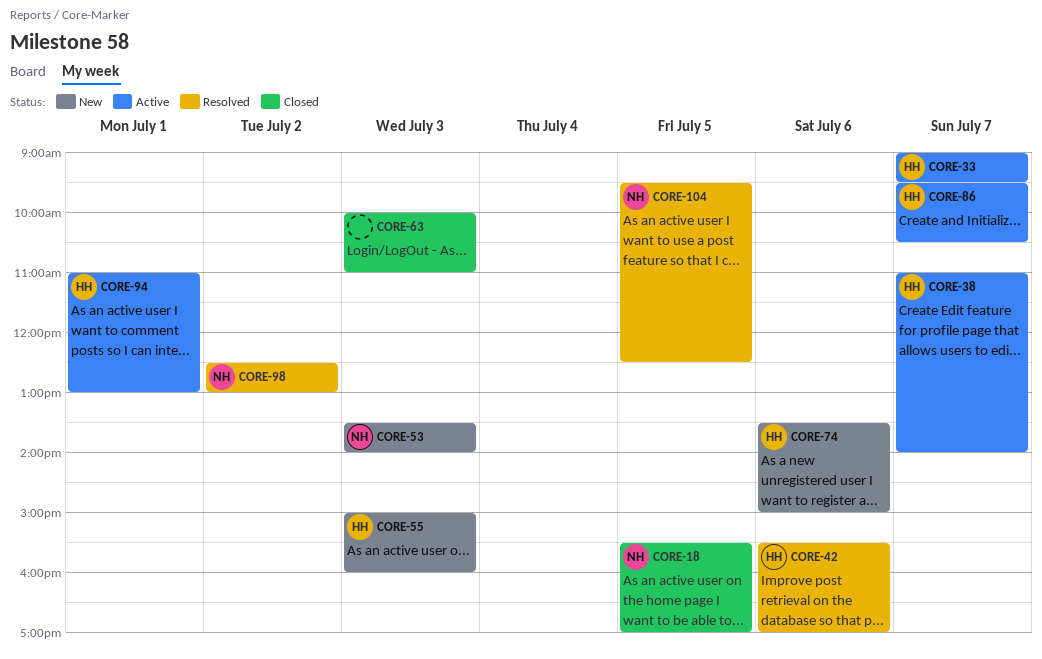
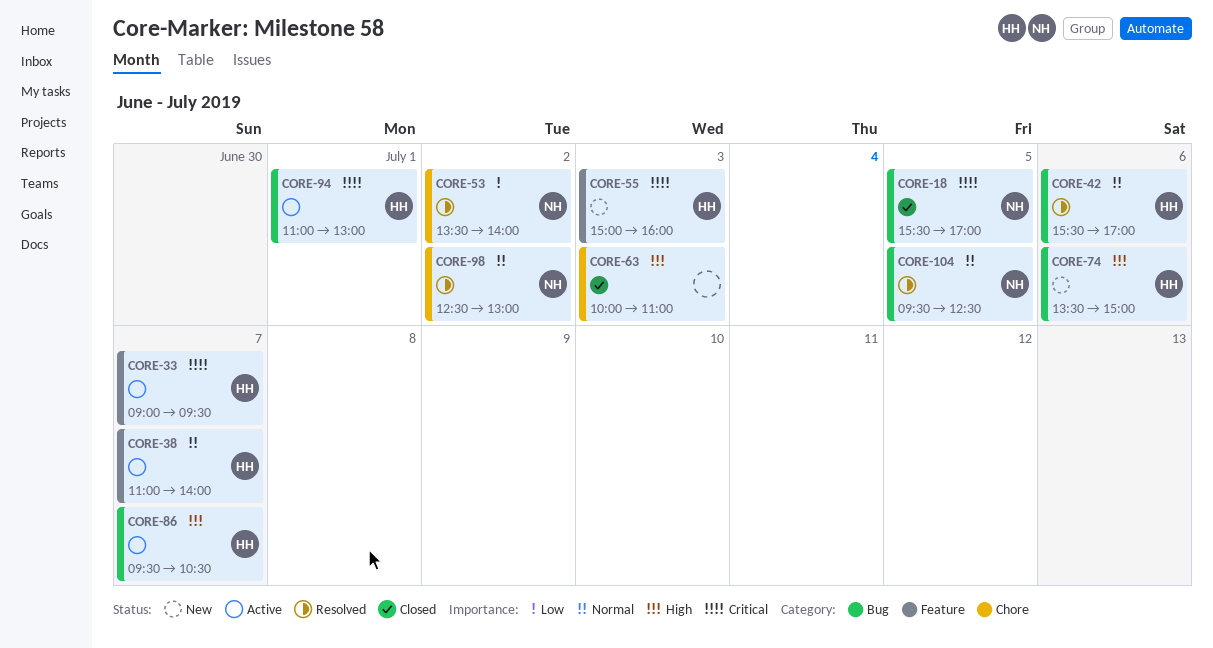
CORE-53, status: New -> Resolved
CORE-53, day: Jul 3 -> Jul 2

